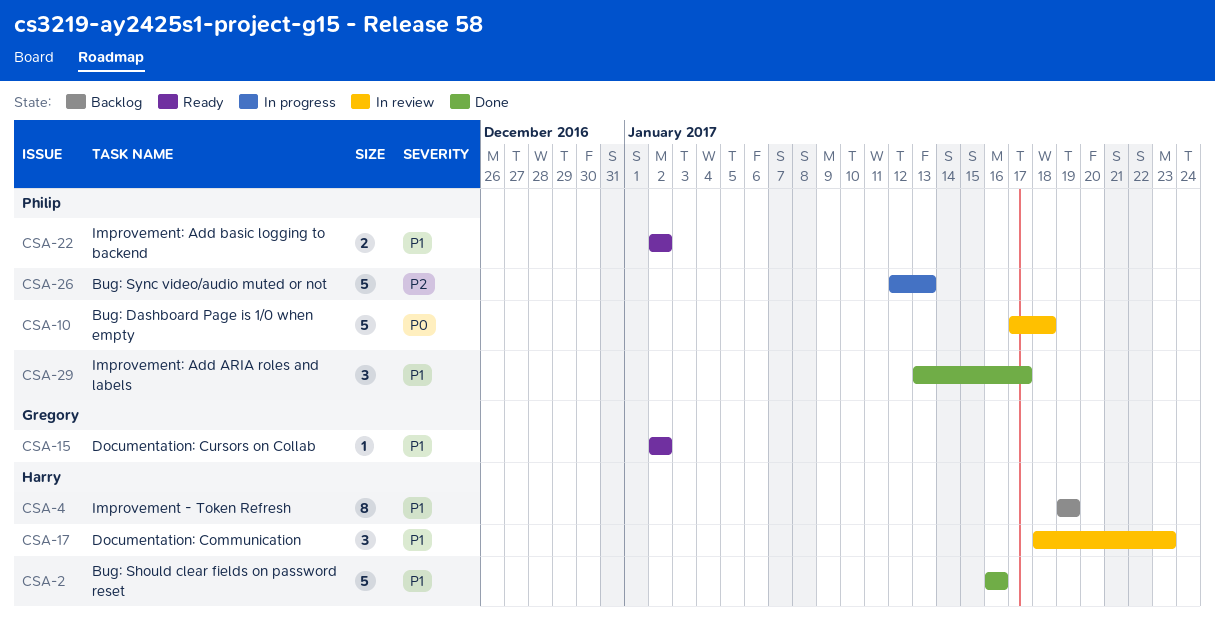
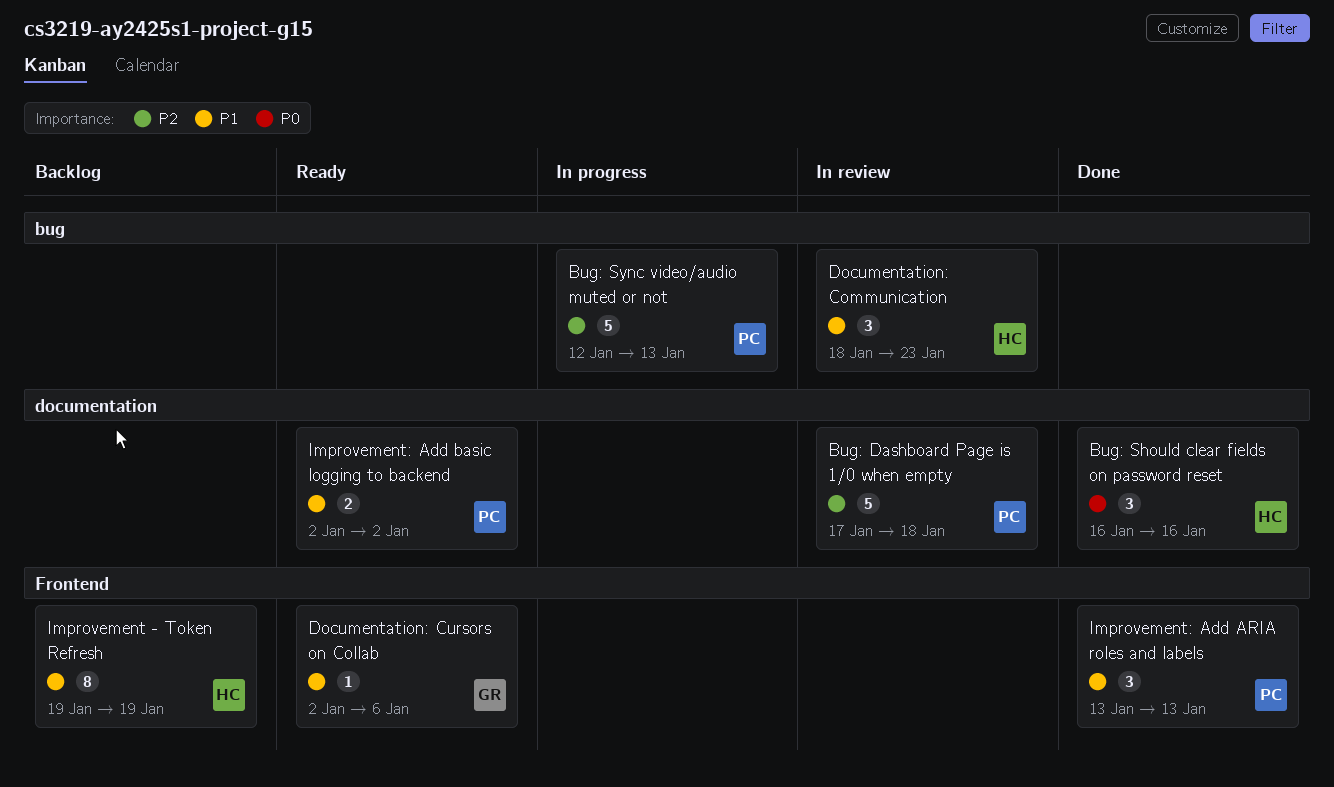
Bug: Dashboard Page is 1/0 when empty, priority: P0 -> P2
Bug: Should clear fields on password reset, priority: P1 -> P0
Bug: Should clear fields on password reset, estimate: 5 -> 3
Documentation: Cursors on Collab, due: Jan 2 -> Jan 6
Improvement: Add ARIA roles and labels, due: Jan 17 -> Jan 13

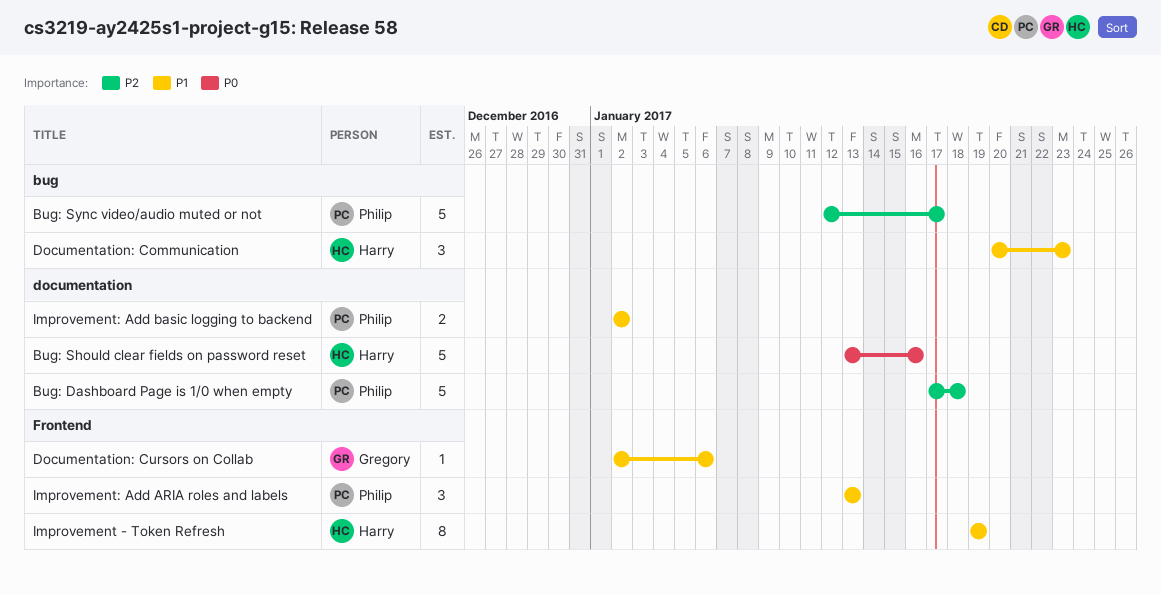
Bug: Should clear fields on password reset, estimate: 3 -> 5
Bug: Should clear fields on password reset, start: Jan 16 -> Jan 13
Bug: Sync video/audio muted or not, due: Jan 13 -> Jan 17
Documentation: Communication, start: Jan 18 -> Jan 20

